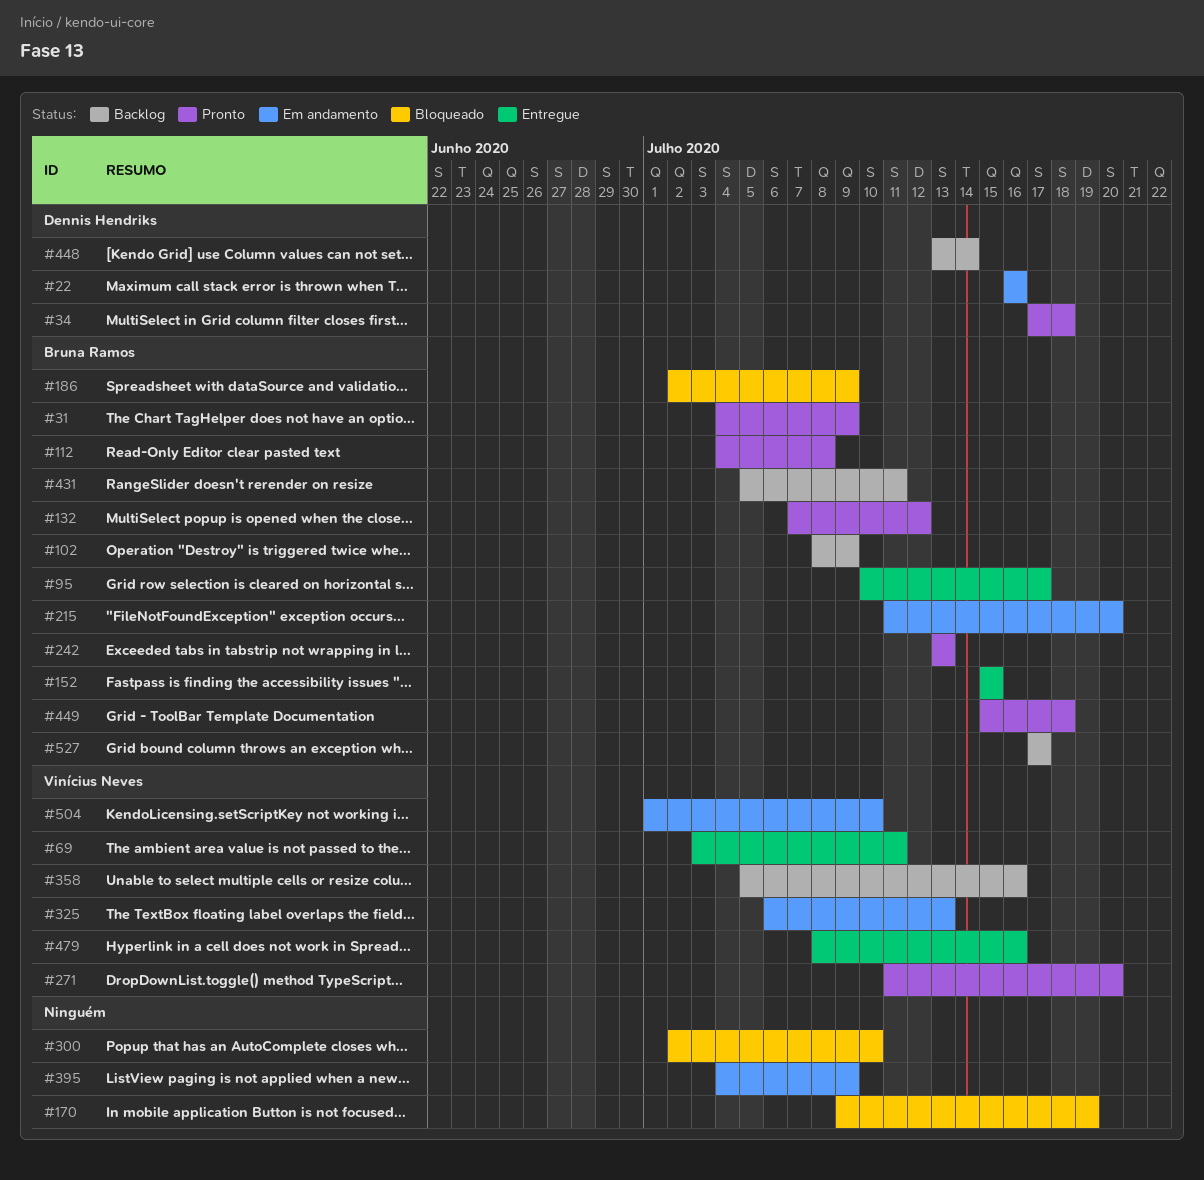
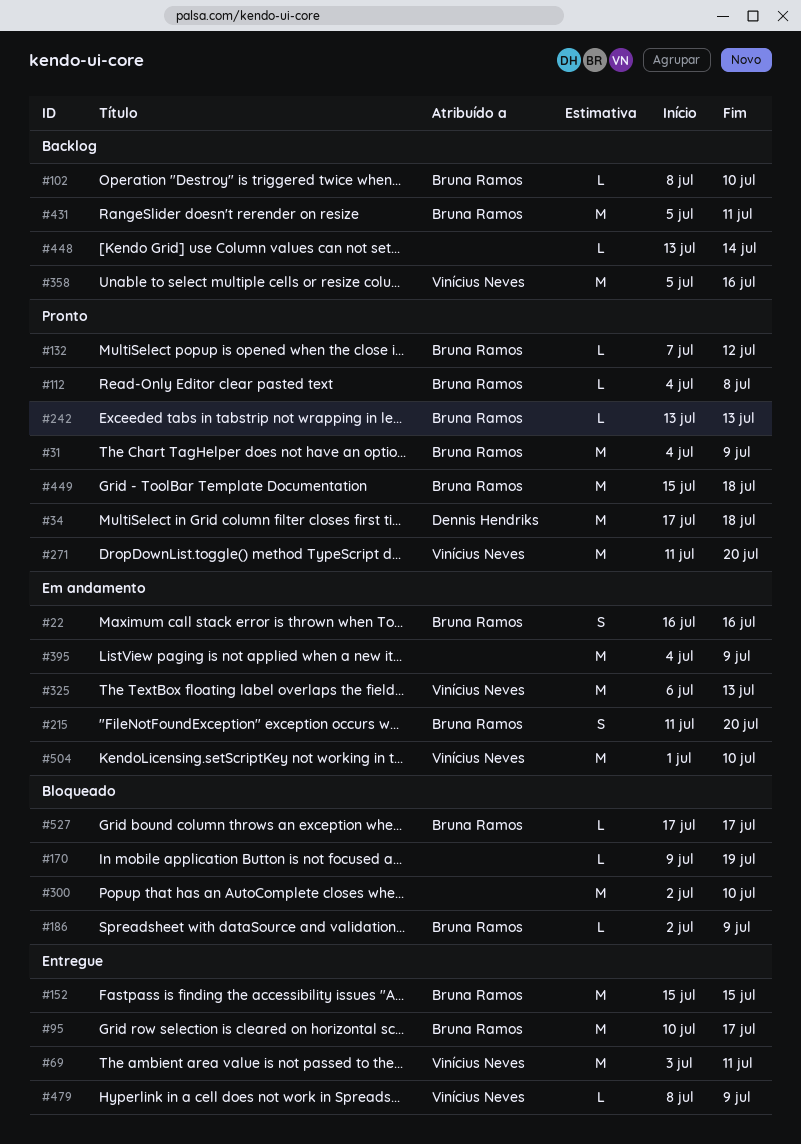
#22, owner: Dennis Hendriks -> Bruna Ramos
#102, due: Jul 9 -> Jul 10
#448, owner: Dennis Hendriks -> none
#479, due: Jul 16 -> Jul 9
#527, status: Backlog -> Bloqueado

